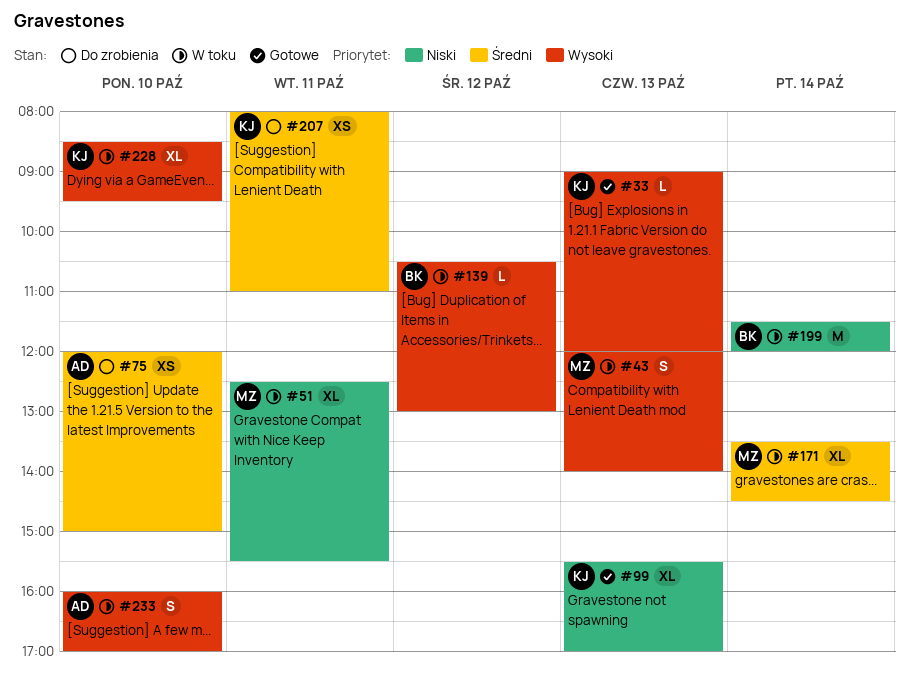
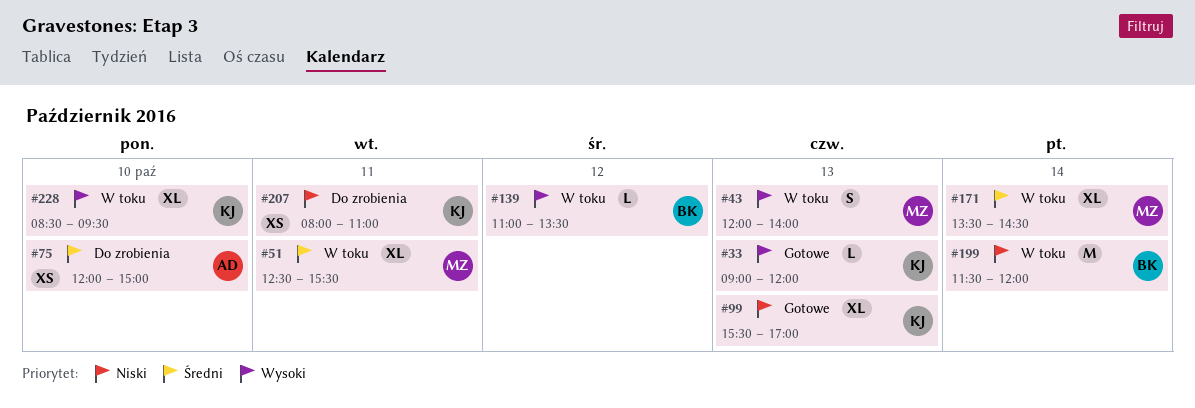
#51, priority: Niski -> Średni
#139, begins: 10:30 -> 11:00
#139, ends: 13:00 -> 13:30
#207, priority: Średni -> Niski
#233: present -> none

